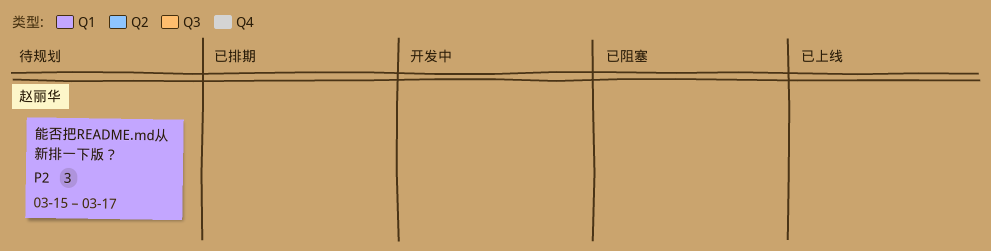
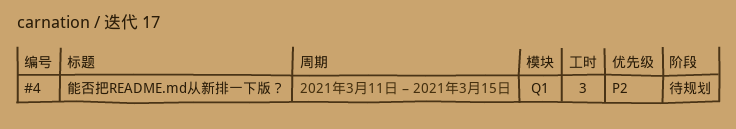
能否把README.md从新排一下版？, start: Mar 15 -> Mar 11
能否把README.md从新排一下版？, due: Mar 17 -> Mar 15

